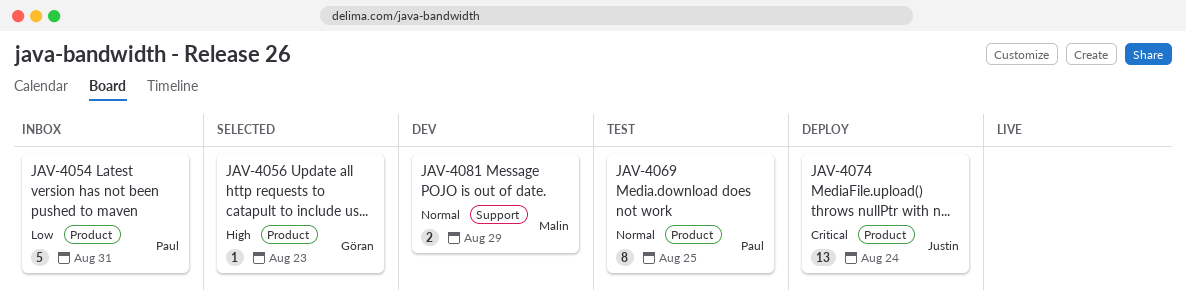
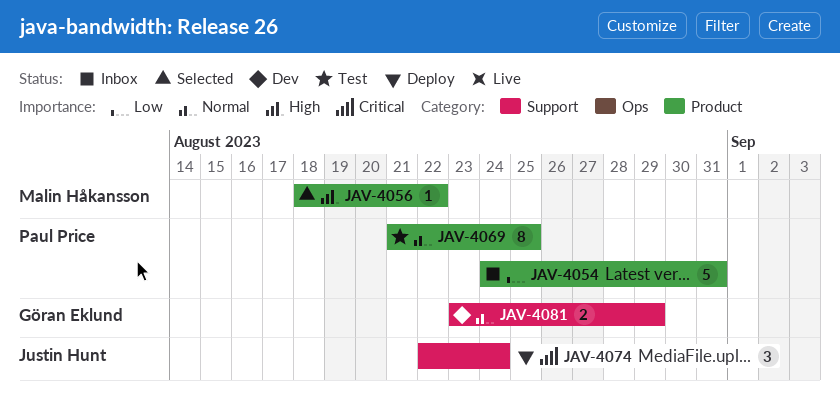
JAV-4056, owner: Göran Eklund -> Malin Håkansson
JAV-4056, due: Aug 23 -> Aug 22
JAV-4074, label: Product -> Support
JAV-4074, estimate: 13 -> 3
JAV-4081, owner: Malin Håkansson -> Göran Eklund

